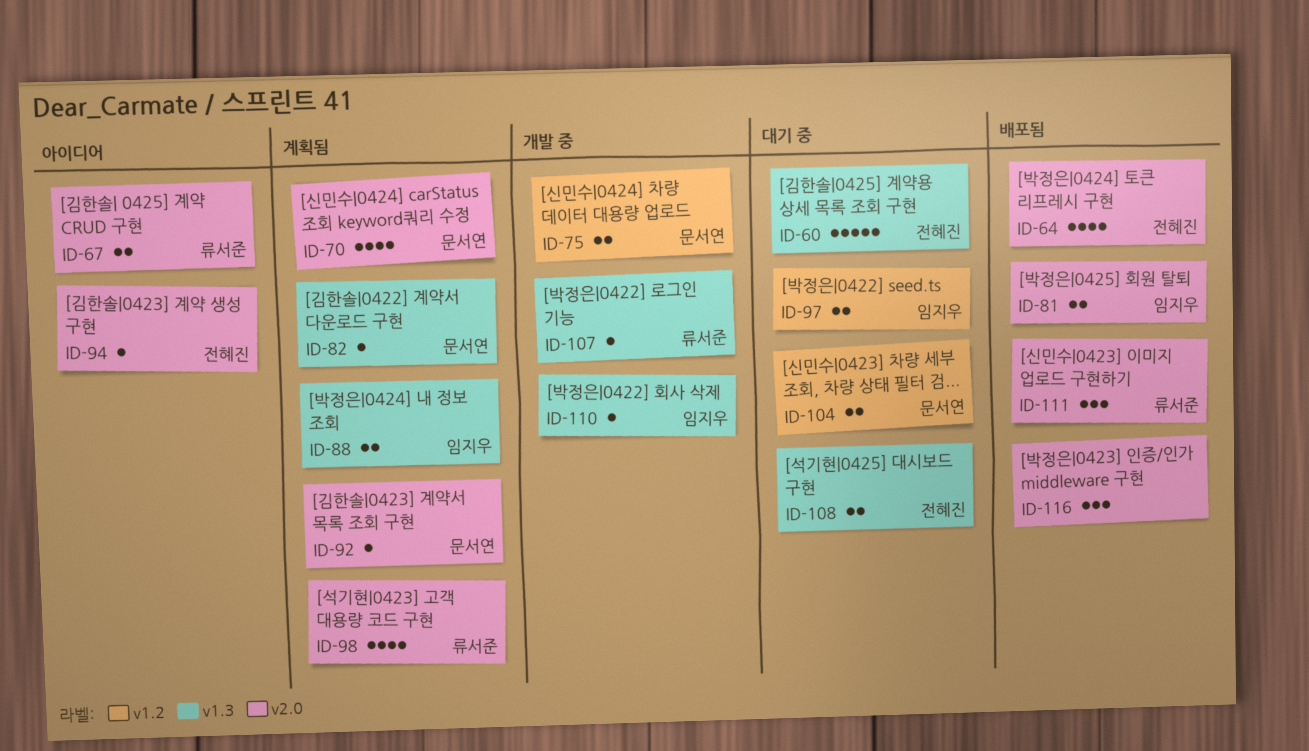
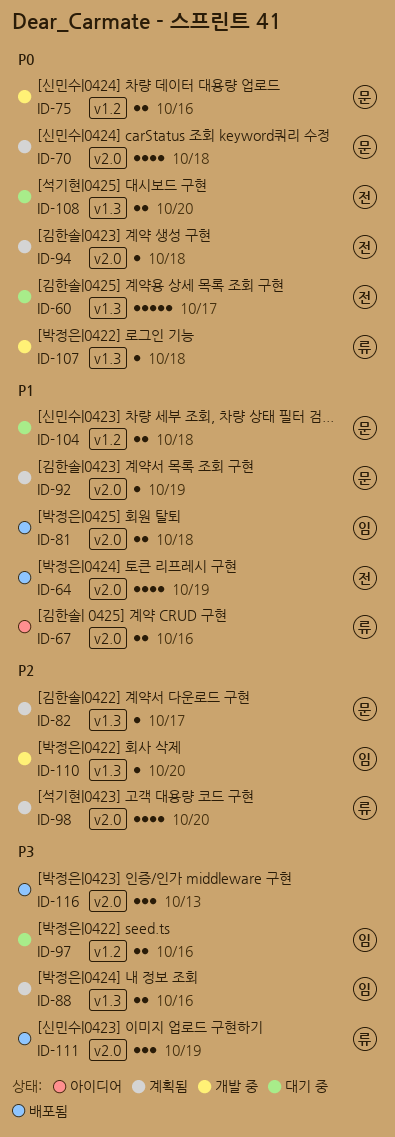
ID-94, status: 아이디어 -> 계획됨

